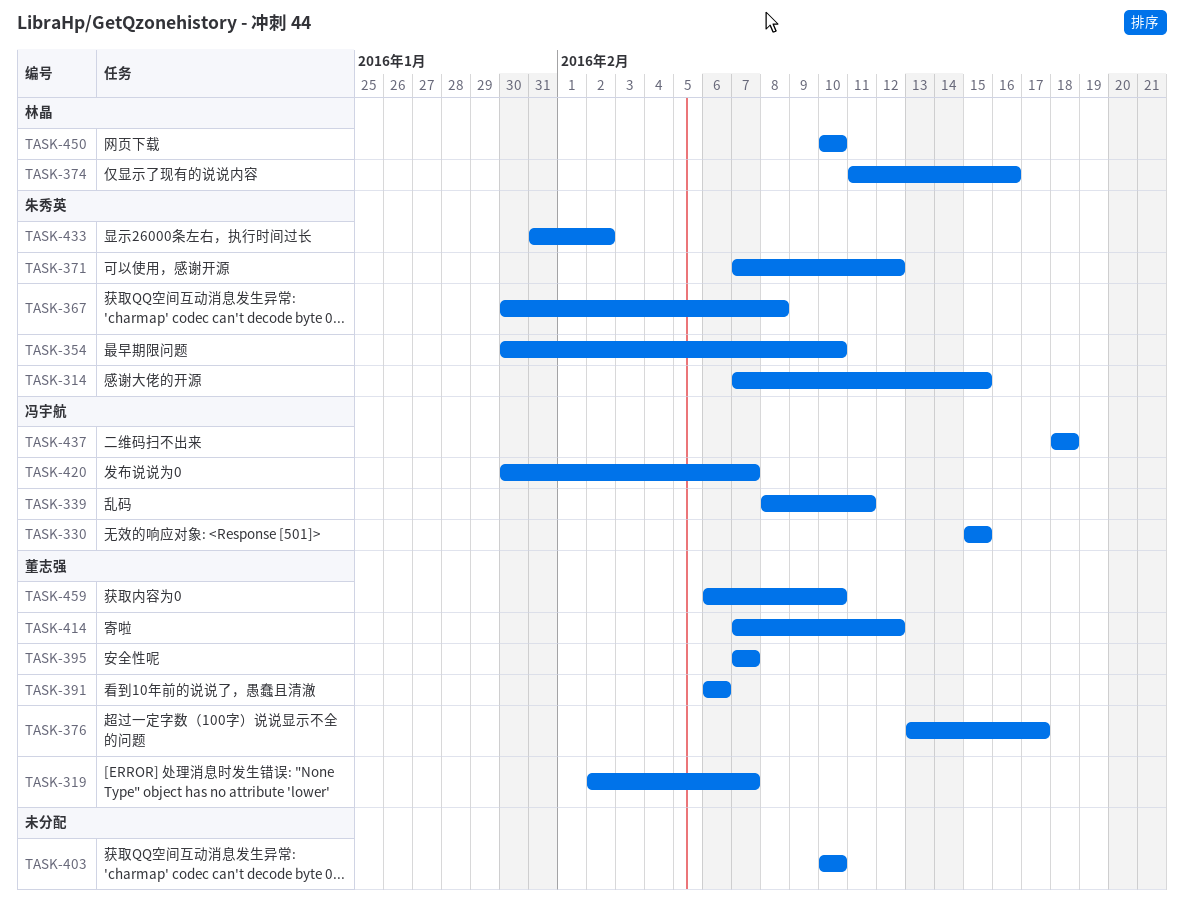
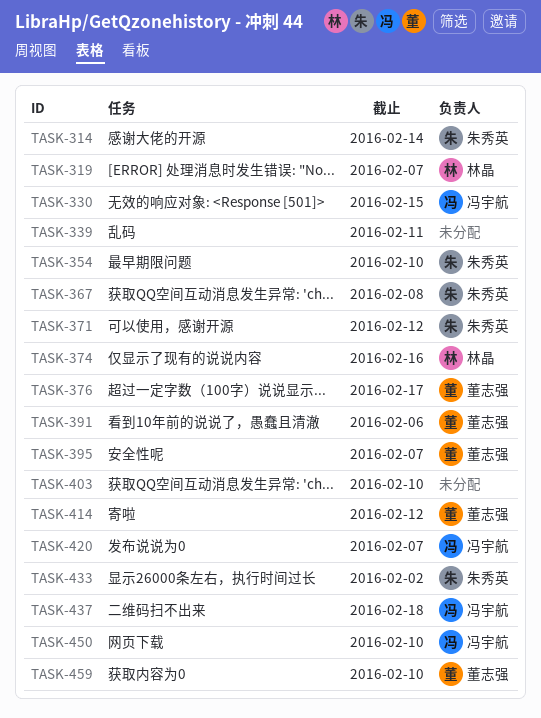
TASK-314, due: Feb 15 -> Feb 14
TASK-319, owner: 董志强 -> 林晶
TASK-339, owner: 冯宇航 -> none
TASK-450, owner: 林晶 -> 冯宇航

